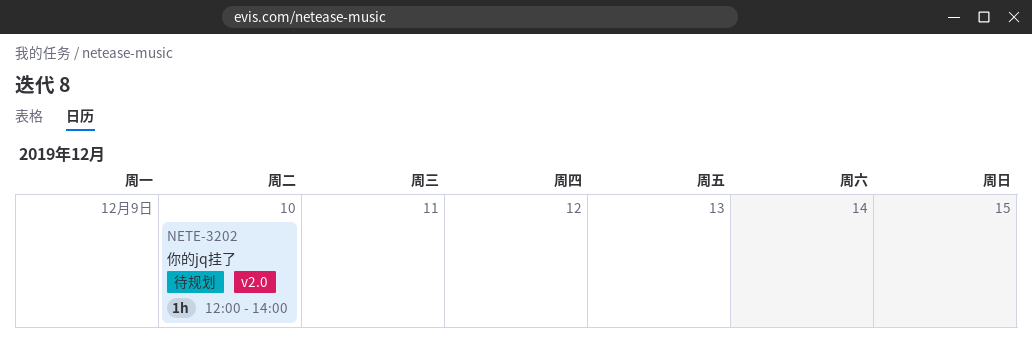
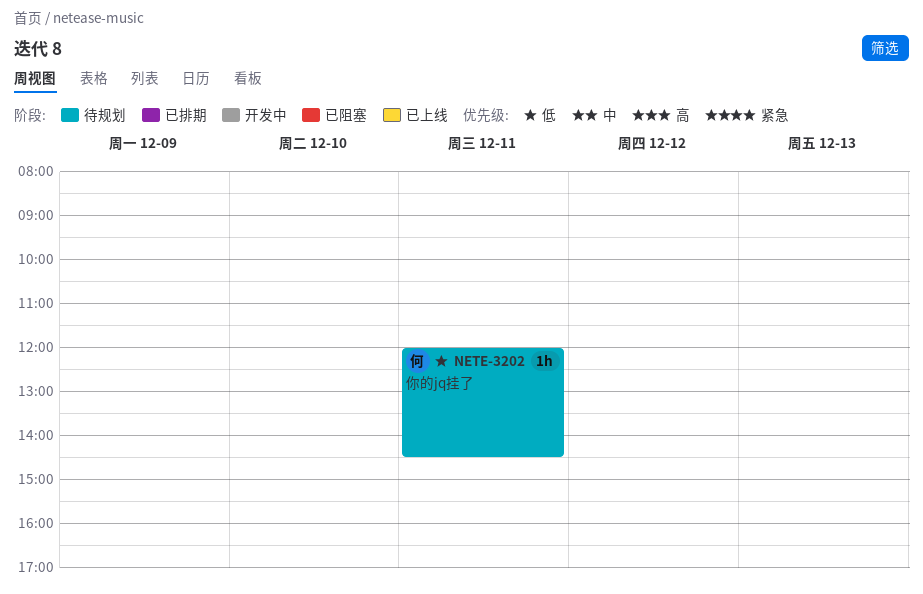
NETE-3202, day: Dec 10 -> Dec 11
NETE-3202, ends: 14:00 -> 14:30

